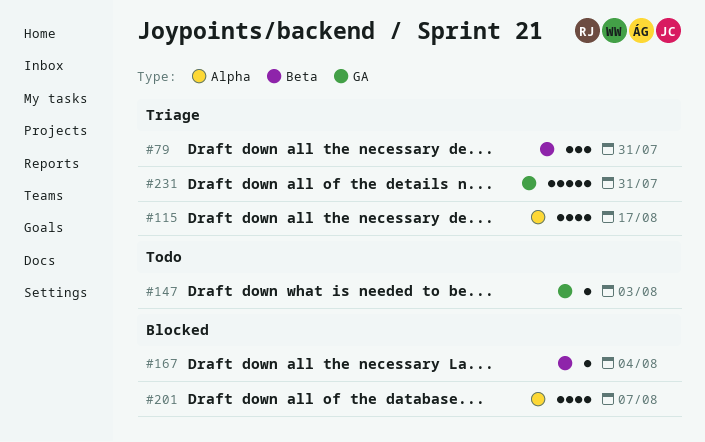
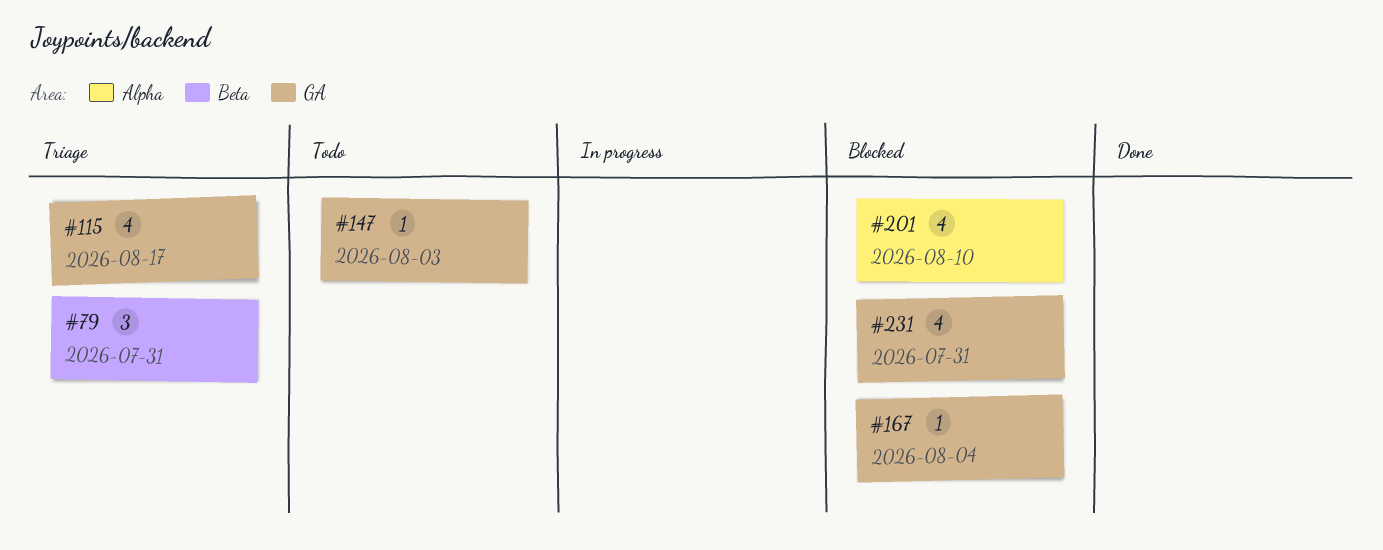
#115, label: Alpha -> GA
#167, label: Beta -> GA
#201, due: Aug 7 -> Aug 10
#231, status: Triage -> Blocked
#231, estimate: 5 -> 4

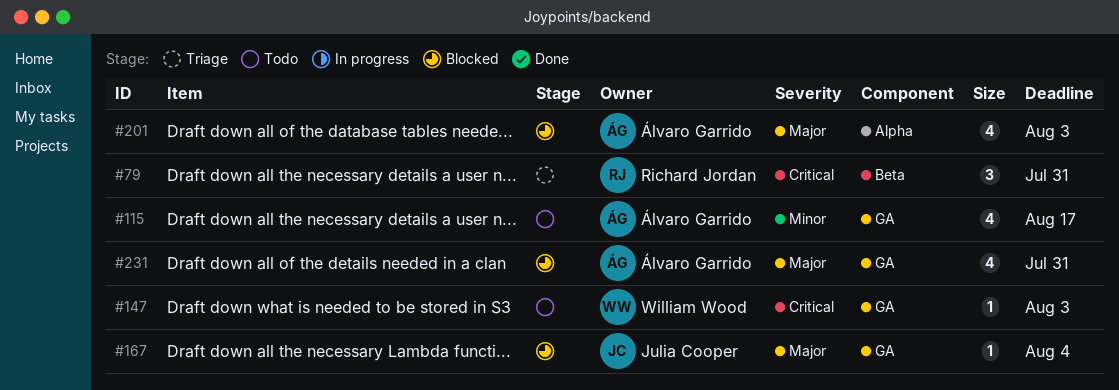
#115, status: Triage -> Todo
#201, due: Aug 10 -> Aug 3

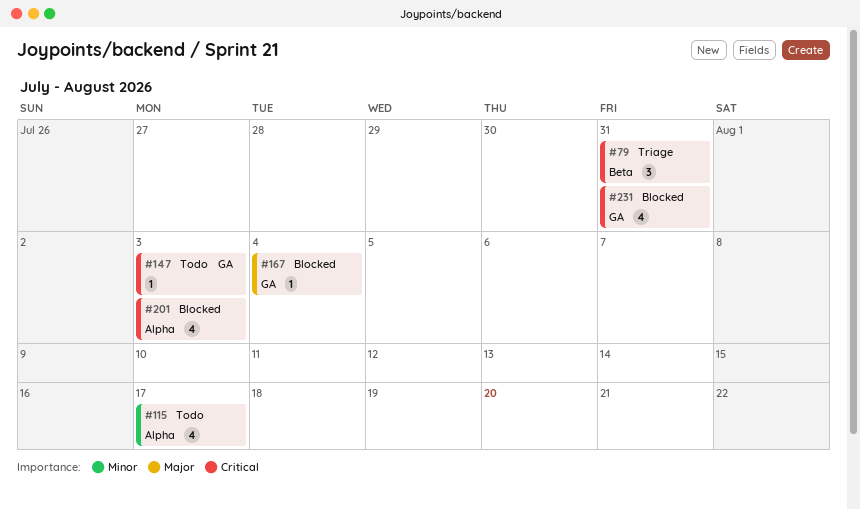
#115, label: GA -> Alpha
#201, priority: Major -> Critical
#231, priority: Major -> Critical

